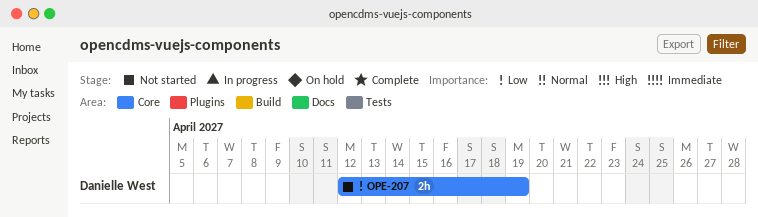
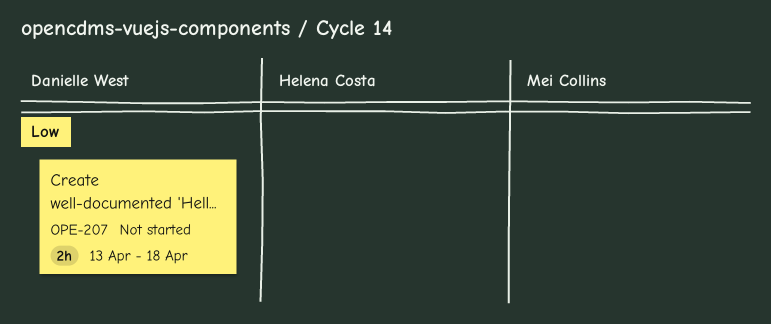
OPE-207, start: Apr 12 -> Apr 13
OPE-207, due: Apr 19 -> Apr 18

